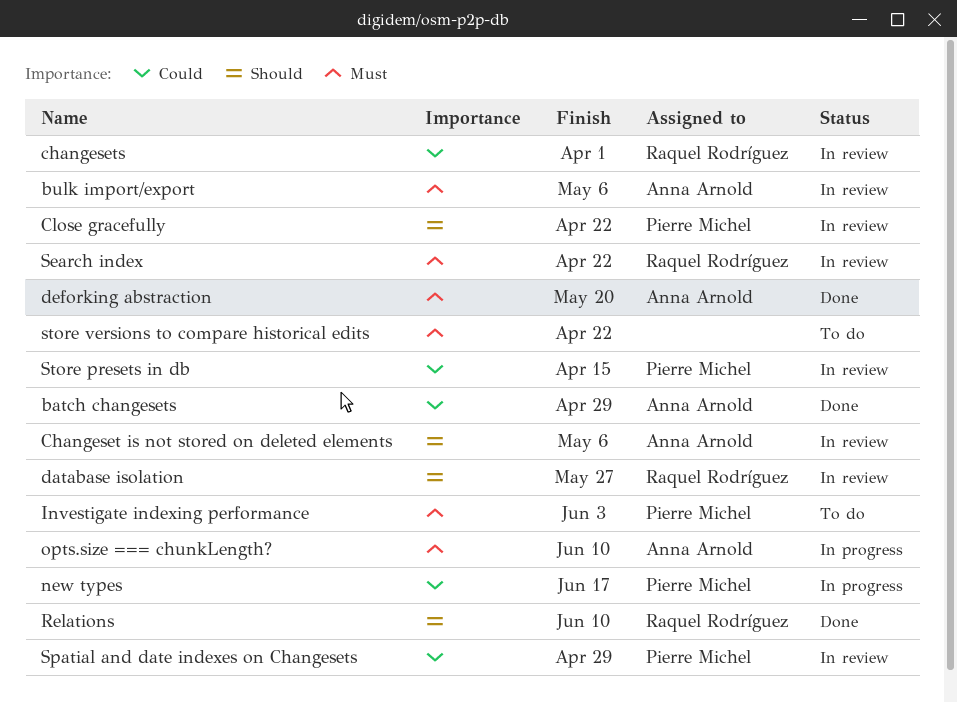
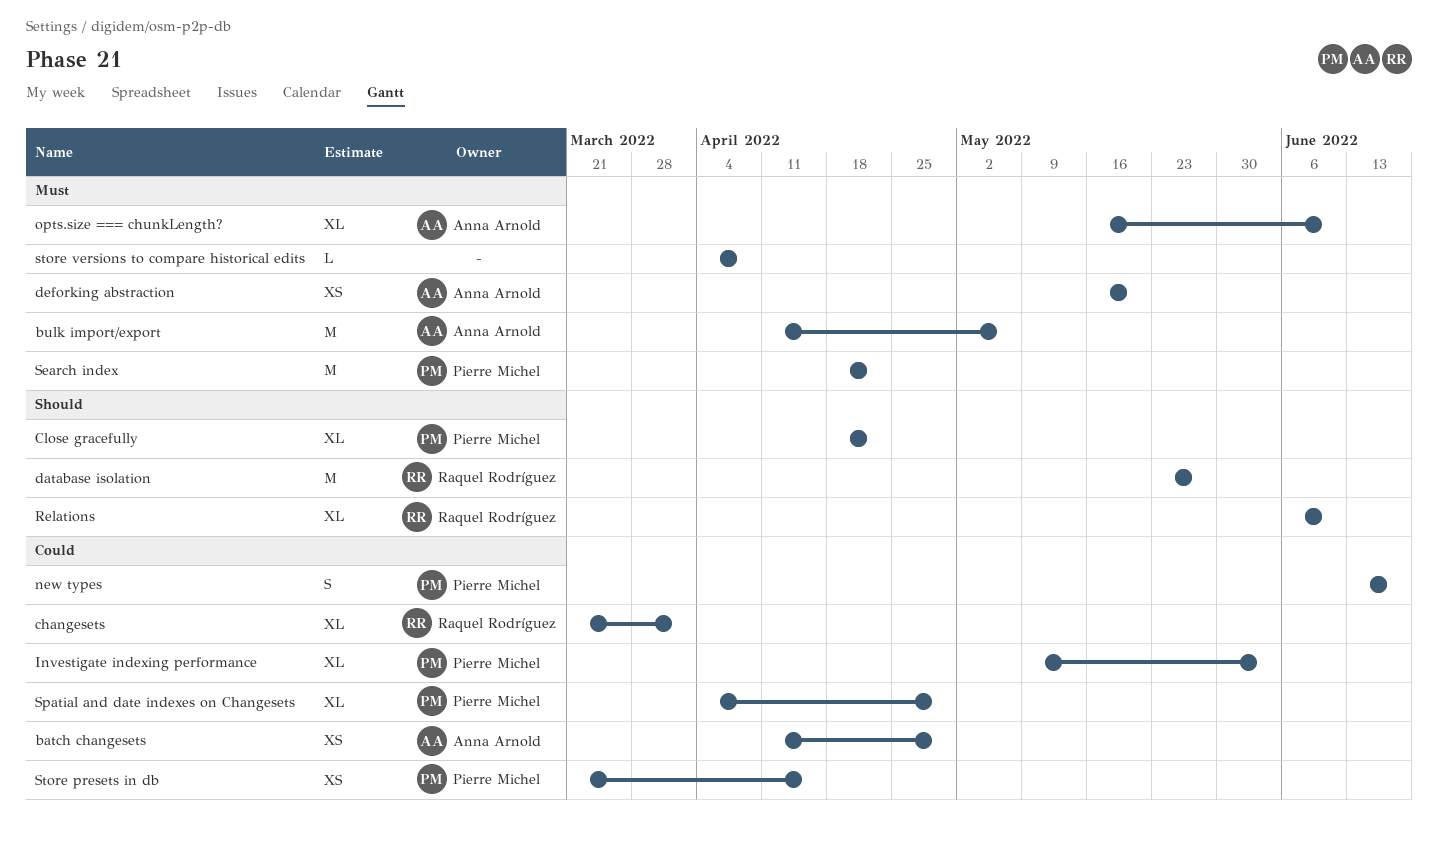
Changeset is not stored on deleted elements: present -> none
Investigate indexing performance, priority: Must -> Could
Search index, owner: Raquel Rodríguez -> Pierre Michel
store versions to compare historical edits, due: Apr 22 -> Apr 8

